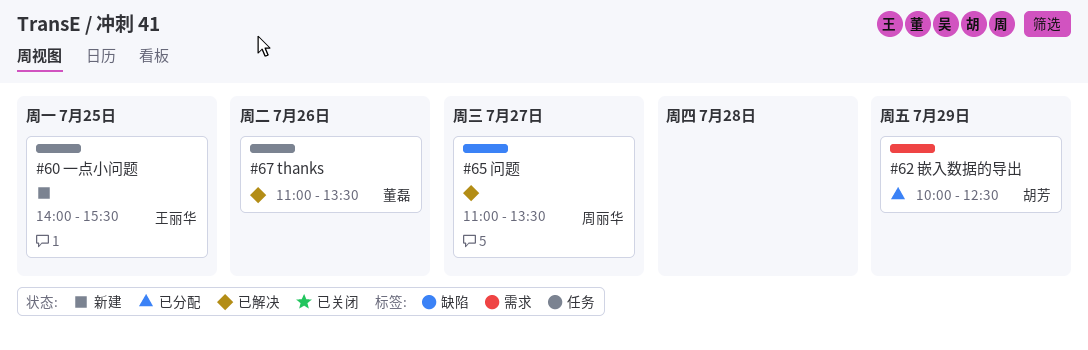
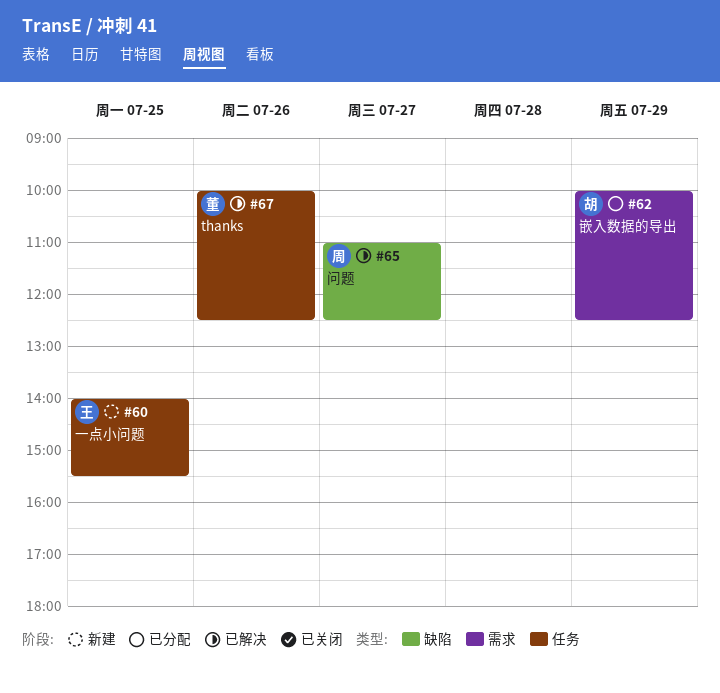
#65, ends: 13:30 -> 12:30
#67, begins: 11:00 -> 10:00
#67, ends: 13:30 -> 12:30

